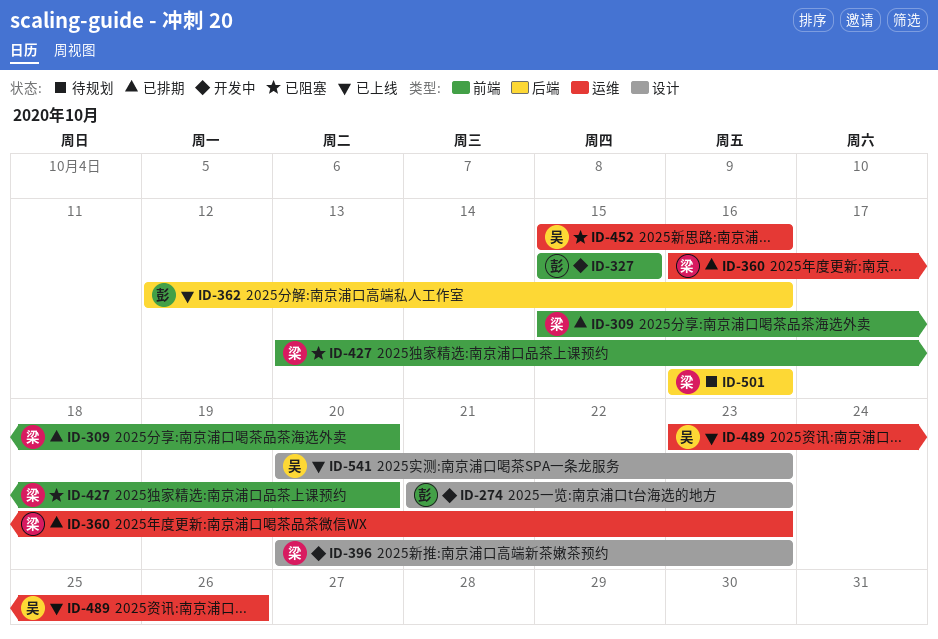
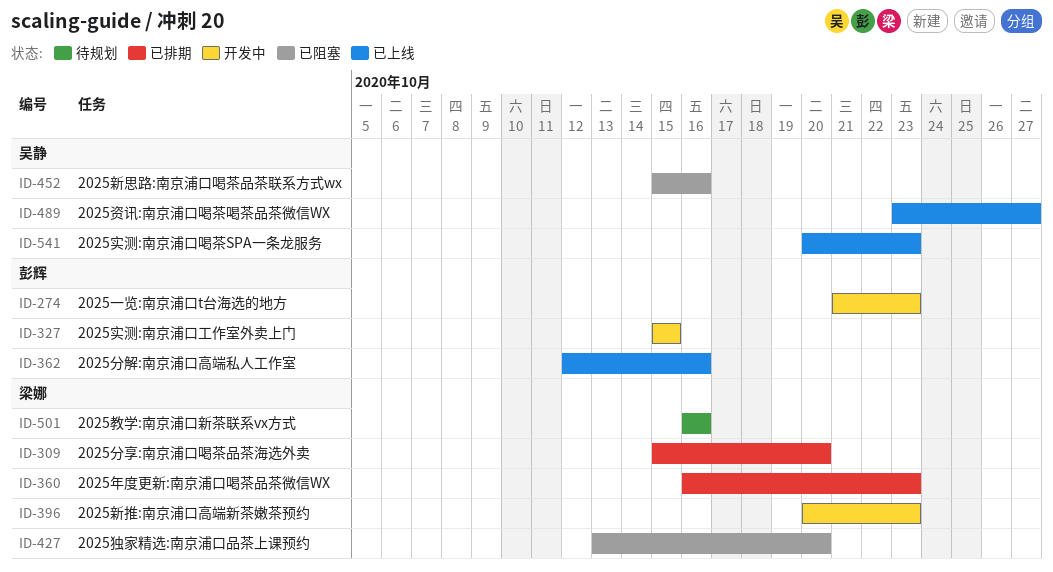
ID-489, due: Oct 26 -> Oct 27

